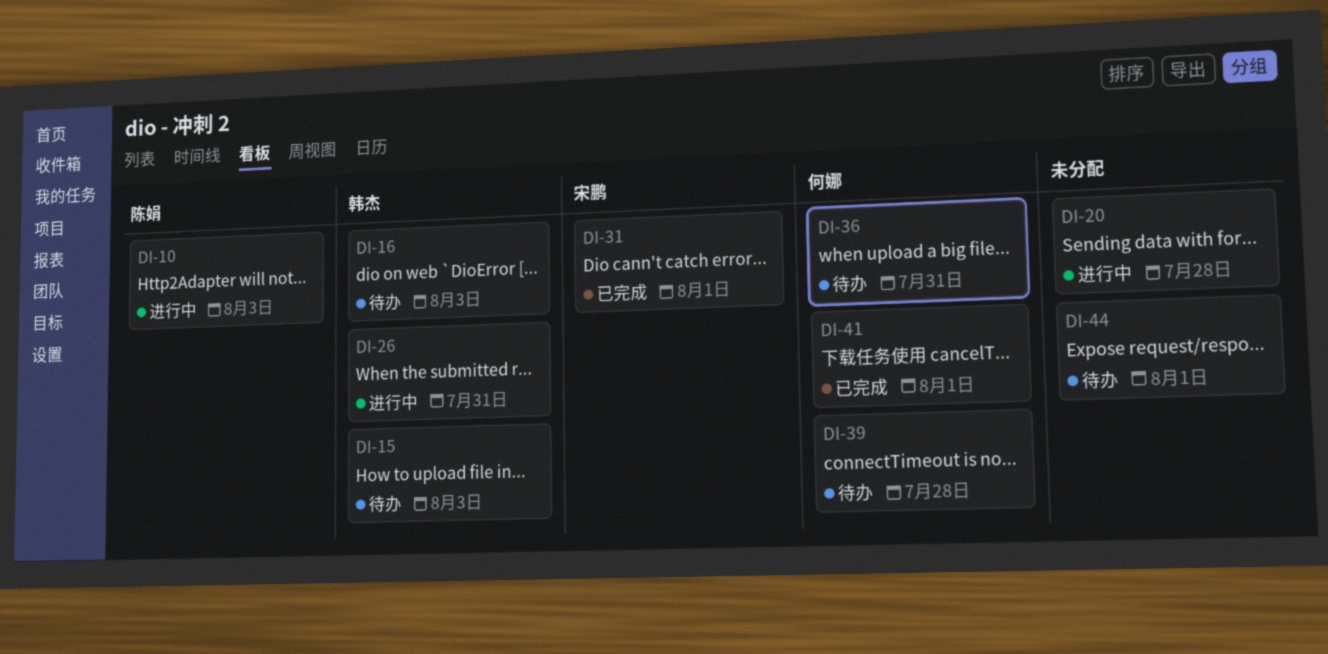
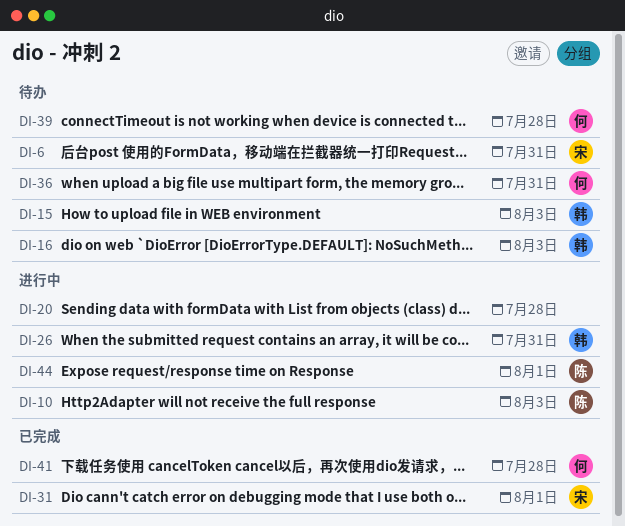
DI-6: none -> present
DI-41, due: Aug 1 -> Jul 28
DI-44, status: 待办 -> 进行中
DI-44, owner: none -> 陈娟

